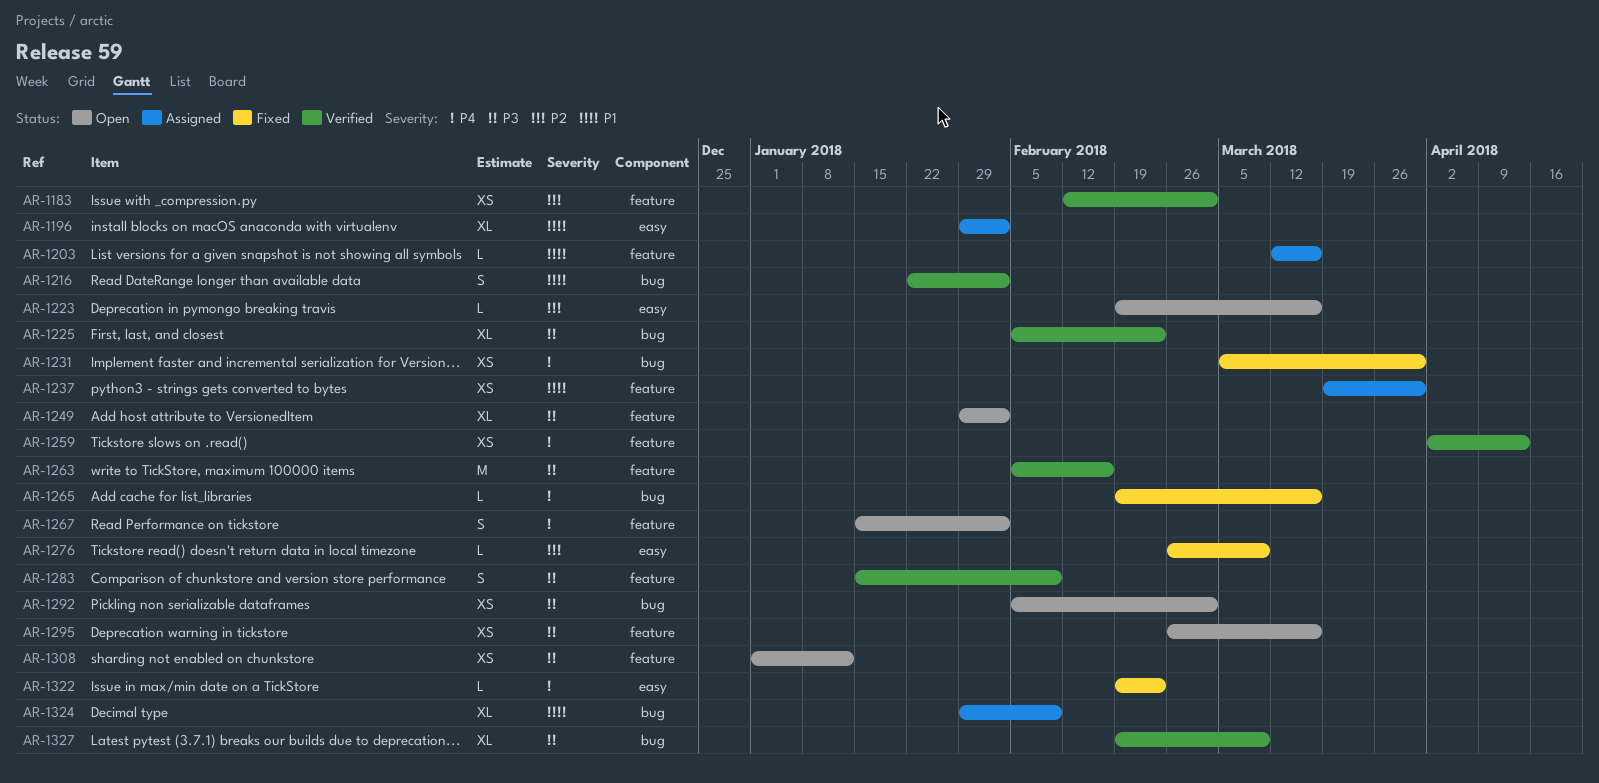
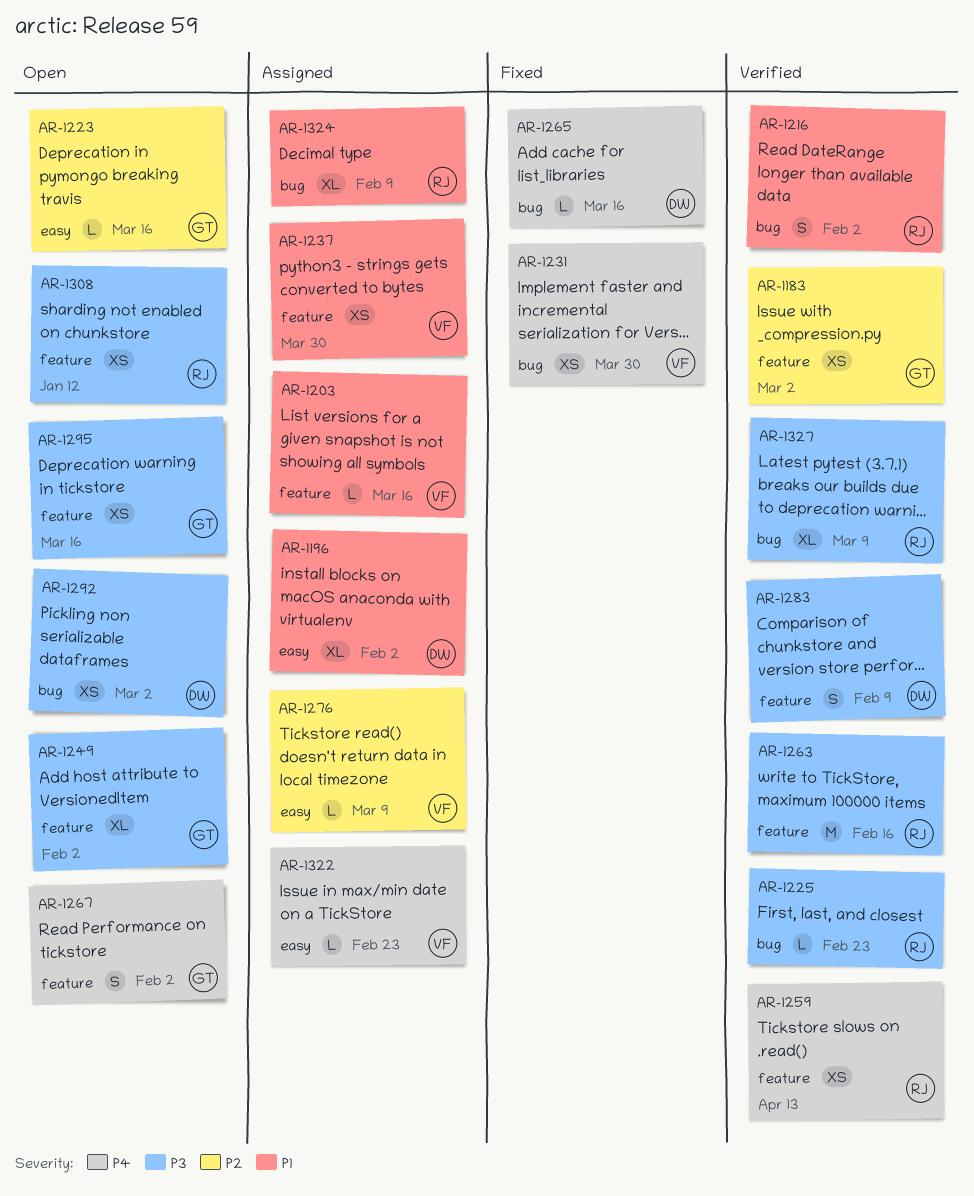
AR-1225, estimate: XL -> L
AR-1276, status: Fixed -> Assigned
AR-1322, status: Fixed -> Assigned

